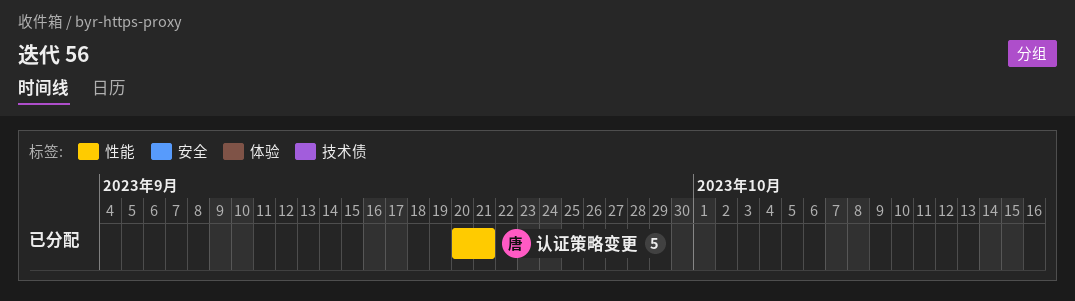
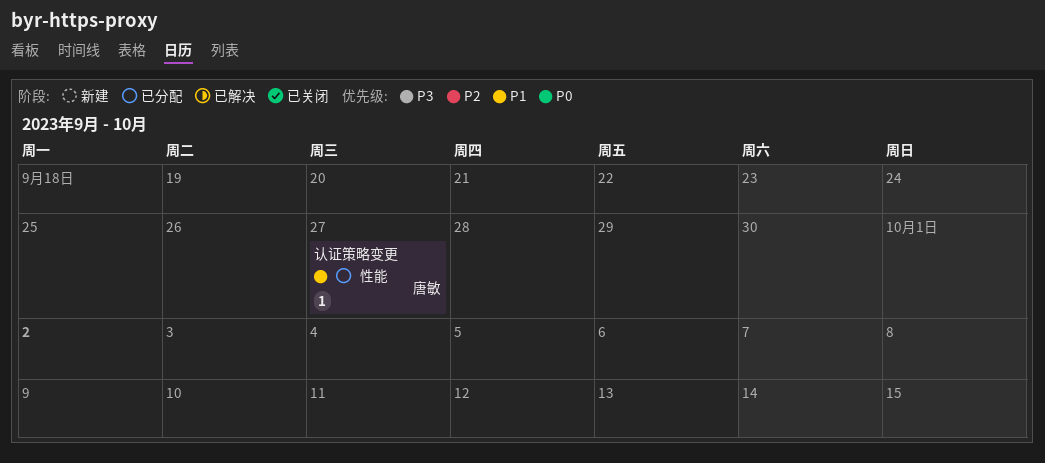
认证策略变更, estimate: 5 -> 1
认证策略变更, due: Sep 21 -> Sep 27

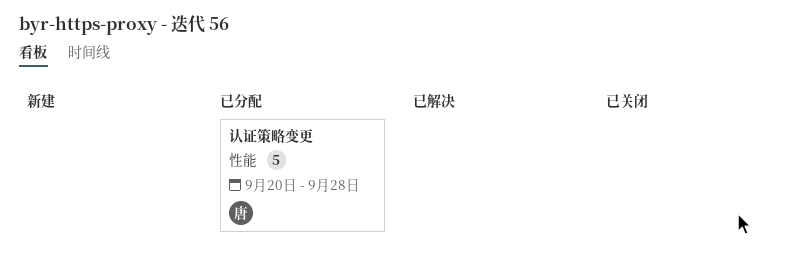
认证策略变更, estimate: 1 -> 5
认证策略变更, due: Sep 27 -> Sep 28

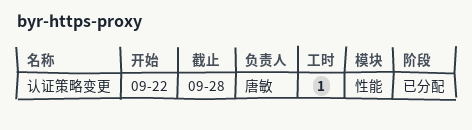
认证策略变更, estimate: 5 -> 1
认证策略变更, start: Sep 20 -> Sep 22

